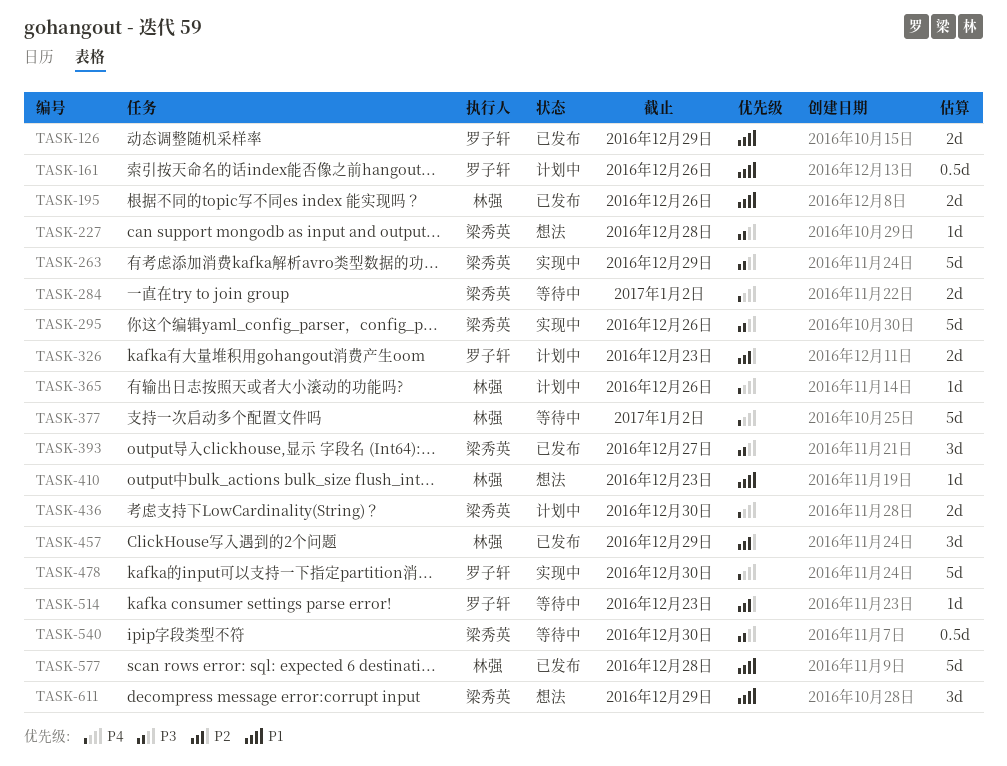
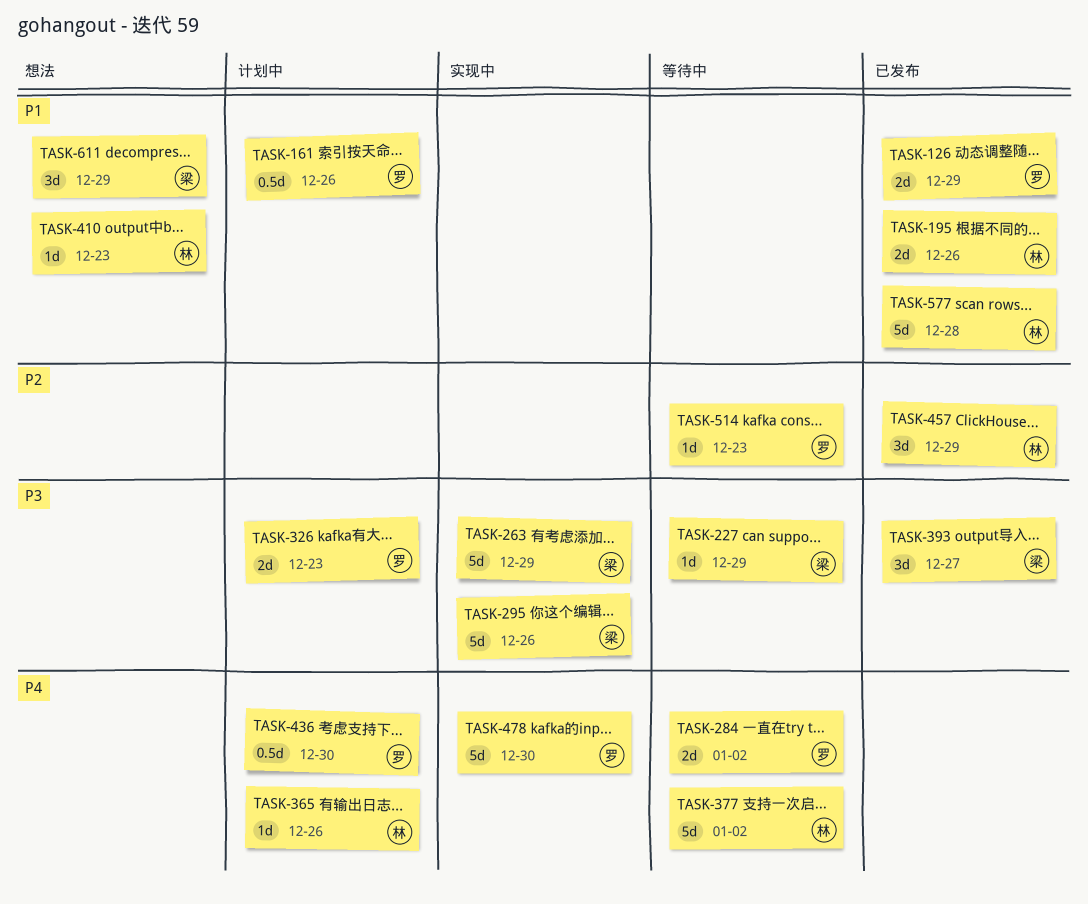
TASK-227, status: 想法 -> 等待中
TASK-227, due: Dec 28 -> Dec 29
TASK-284, owner: 梁秀英 -> 罗子轩
TASK-326, priority: P2 -> P3
TASK-436, owner: 梁秀英 -> 罗子轩
TASK-436, estimate: 2d -> 0.5d
TASK-540: present -> none

